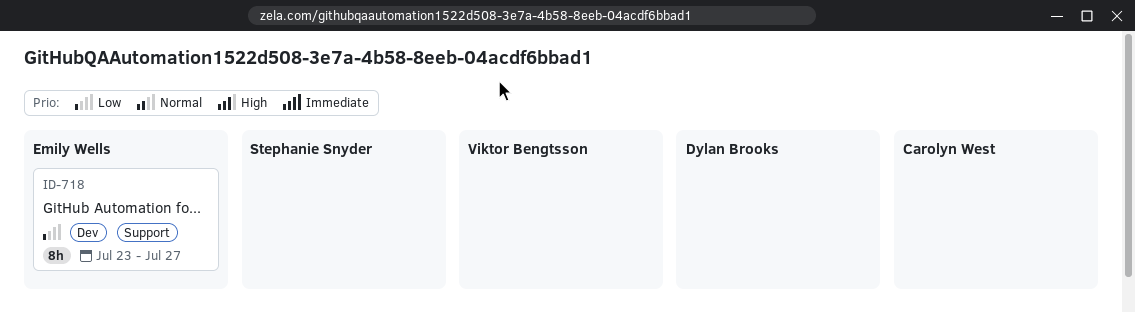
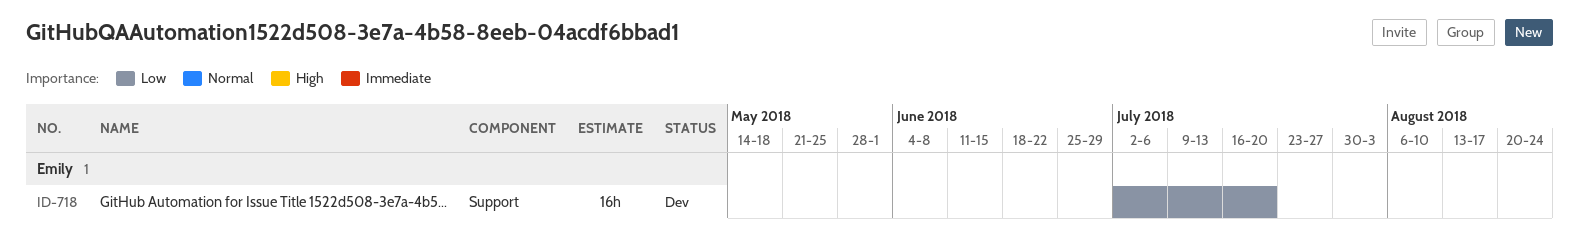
ID-718, estimate: 8h -> 16h
ID-718, start: Jul 23 -> Jul 2
ID-718, due: Jul 27 -> Jul 20

